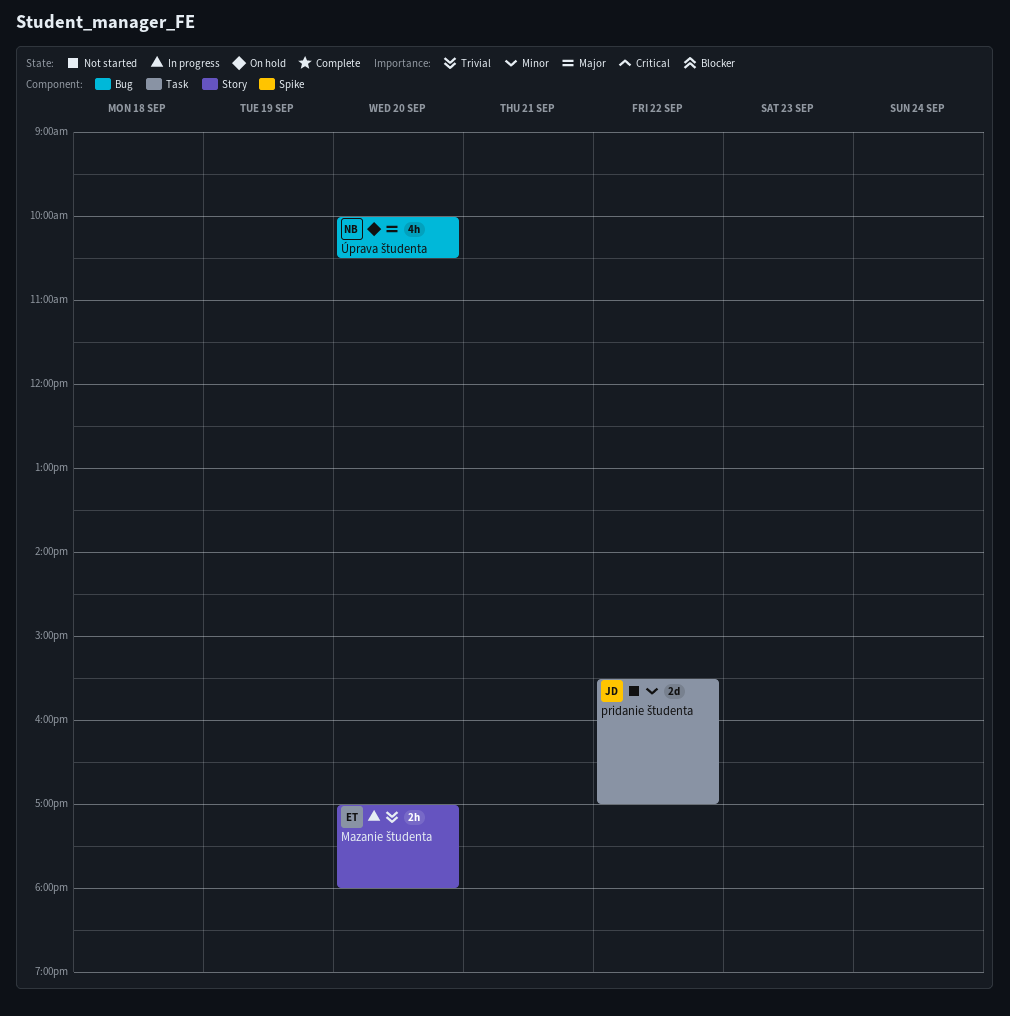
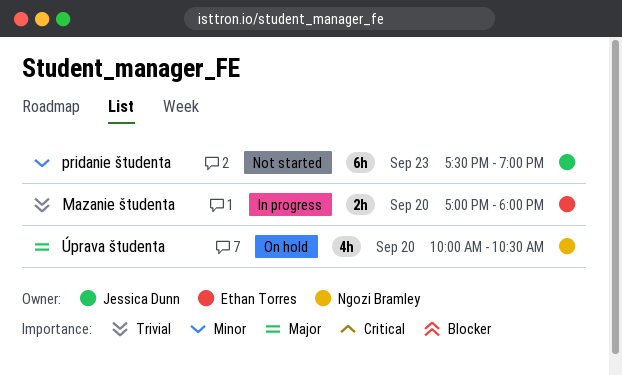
pridanie študenta, estimate: 2d -> 6h
pridanie študenta, day: Sep 22 -> Sep 23
pridanie študenta, begins: 15:30 -> 17:30
pridanie študenta, ends: 17:00 -> 19:00

